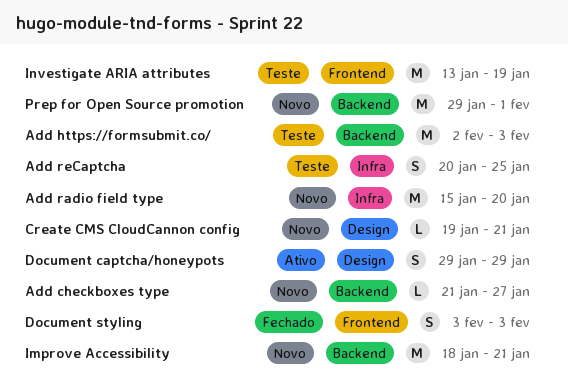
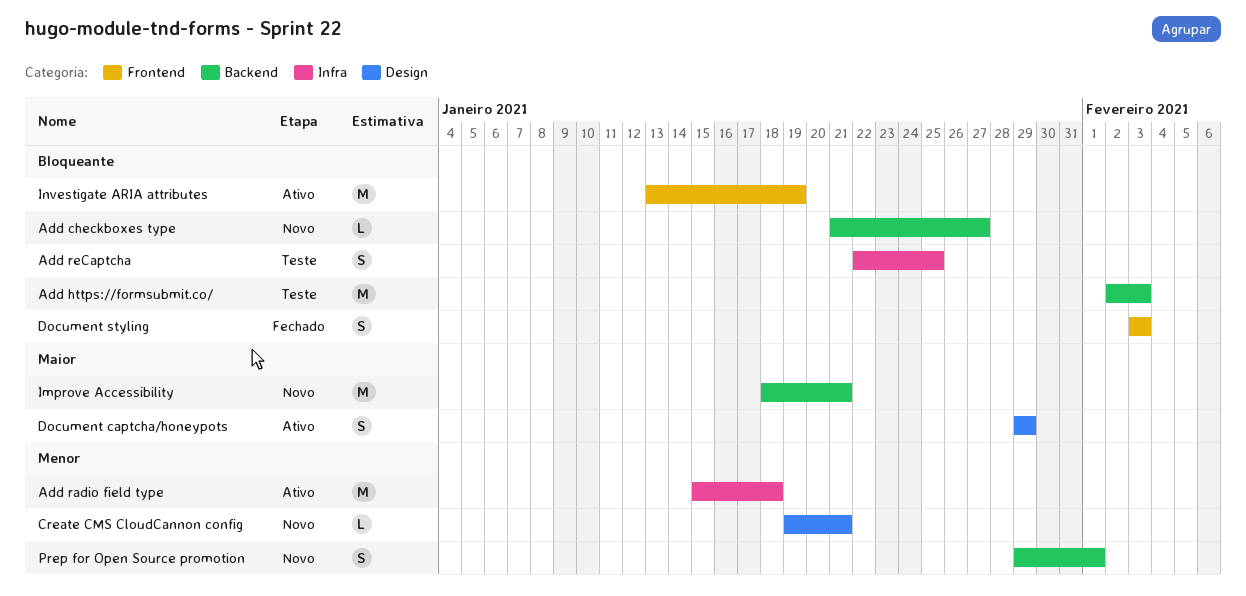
Add radio field type, status: Novo -> Ativo
Add radio field type, due: Jan 20 -> Jan 18
Add reCaptcha, start: Jan 20 -> Jan 22
Investigate ARIA attributes, status: Teste -> Ativo
Prep for Open Source promotion, estimate: M -> S

